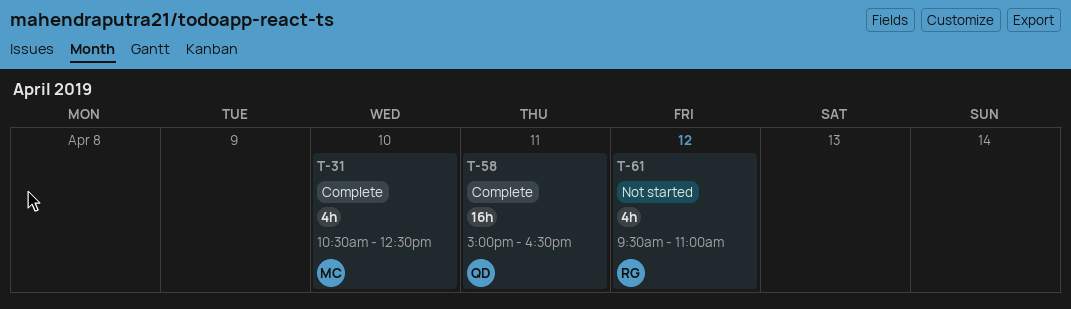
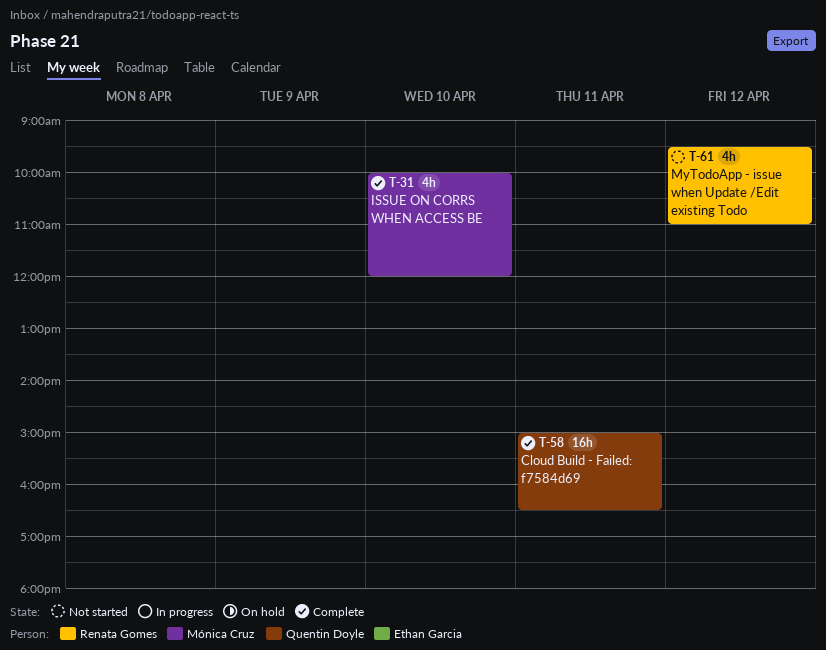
T-31, begins: 10:30 -> 10:00
T-31, ends: 12:30 -> 12:00

